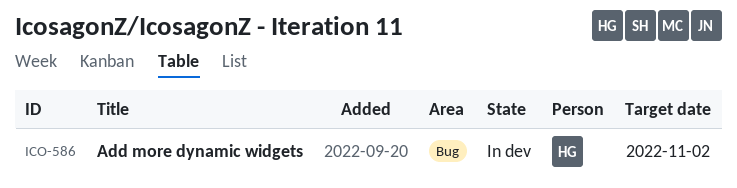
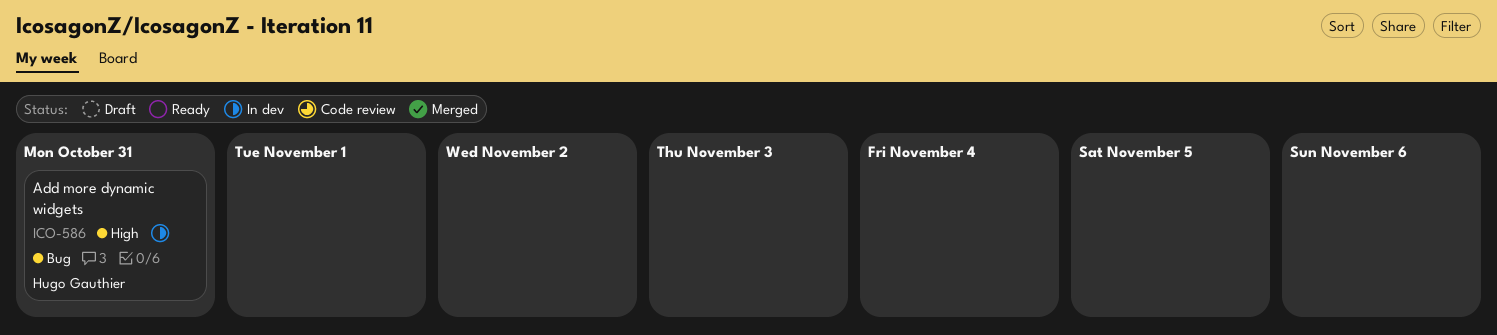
ICO-586, due: Nov 2 -> Oct 31

